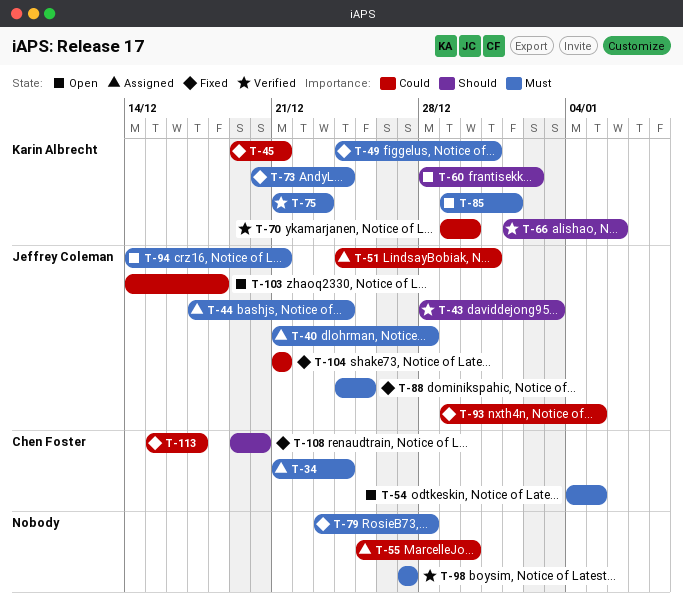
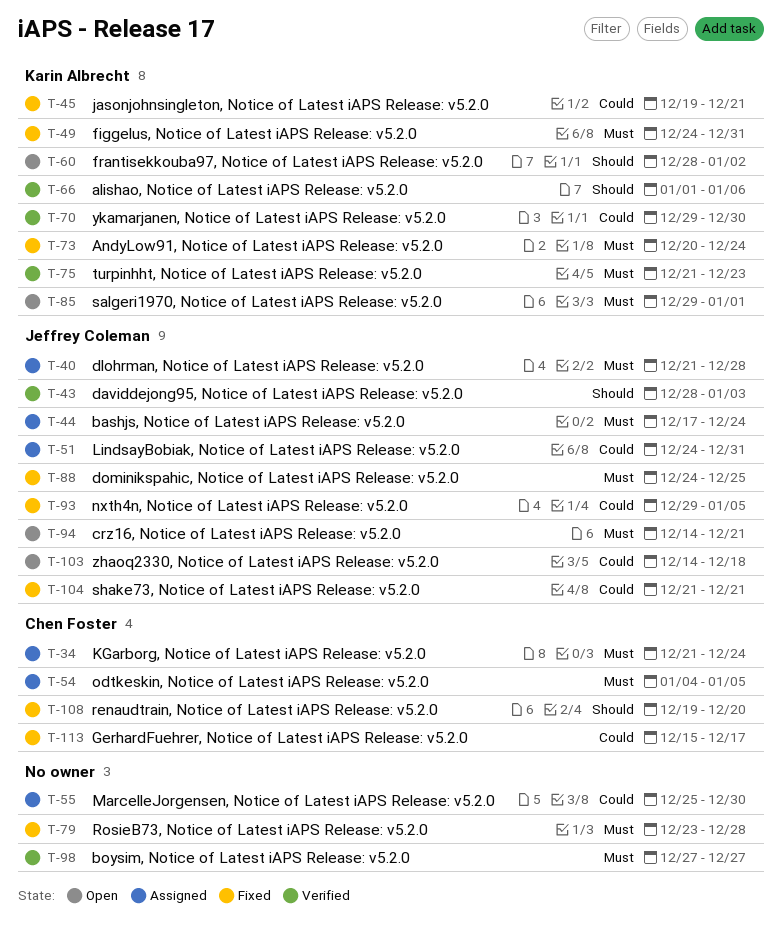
T-54, status: Open -> Assigned

